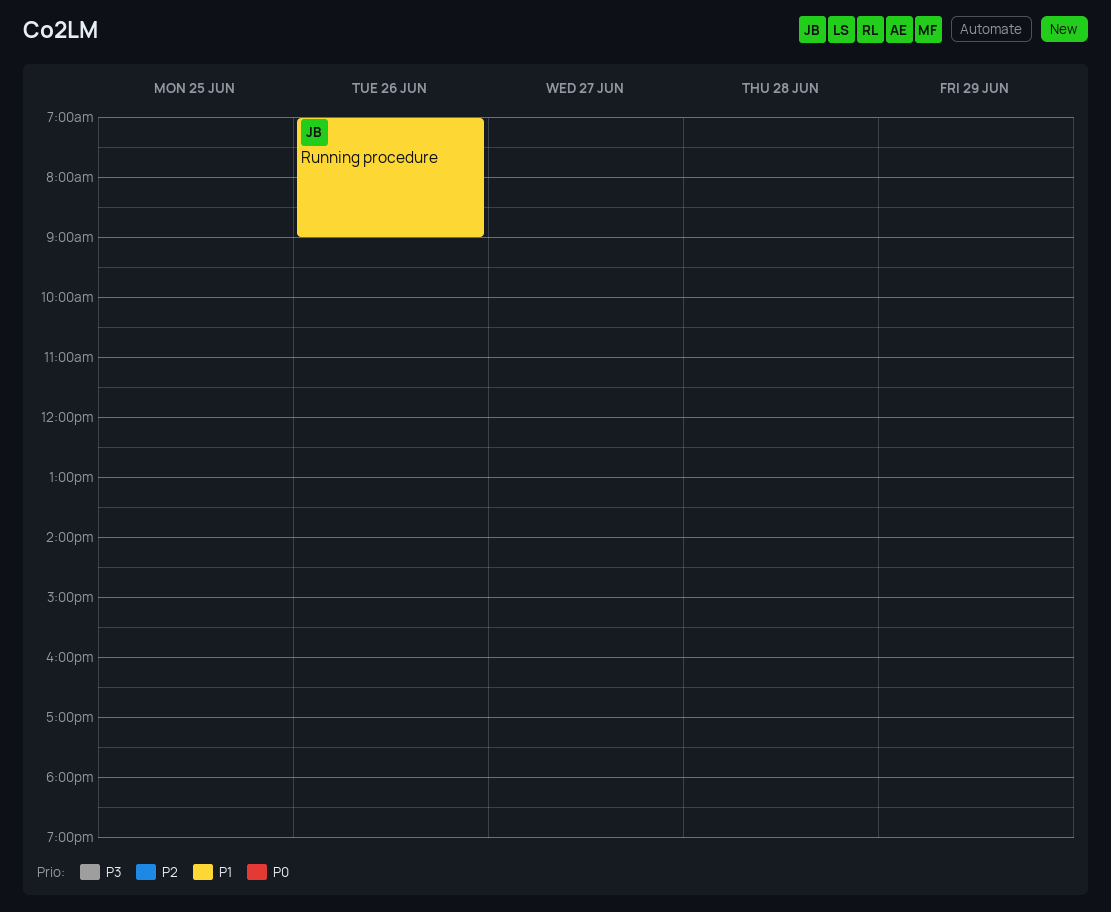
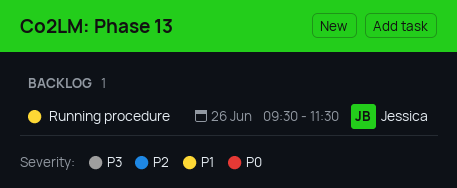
Running procedure, begins: 07:00 -> 09:30
Running procedure, ends: 09:00 -> 11:30

